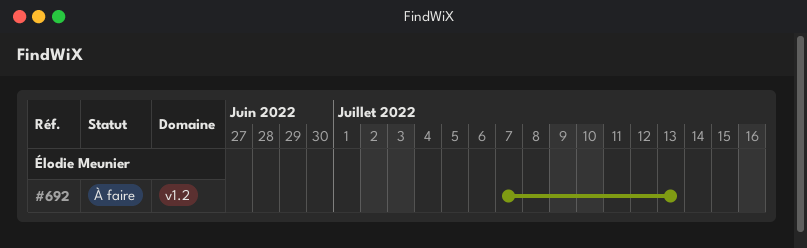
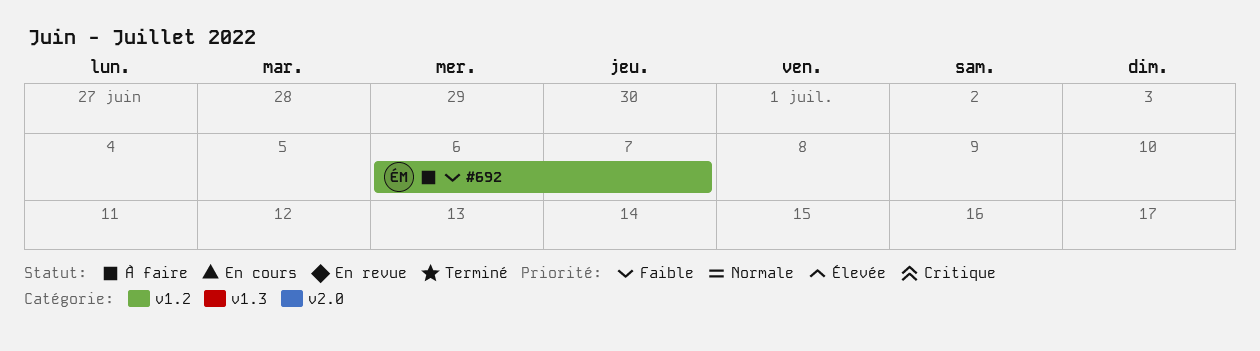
#692, start: Jul 7 -> Jul 6
#692, due: Jul 13 -> Jul 7

